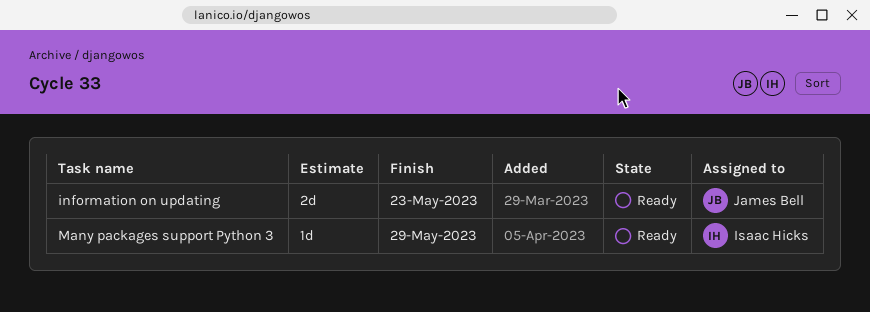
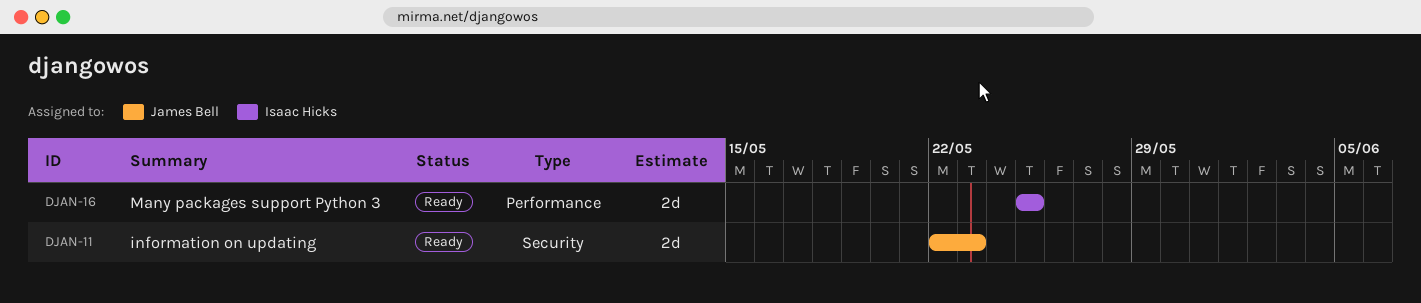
Many packages support Python 3, estimate: 1d -> 2d
Many packages support Python 3, due: May 29 -> May 25

